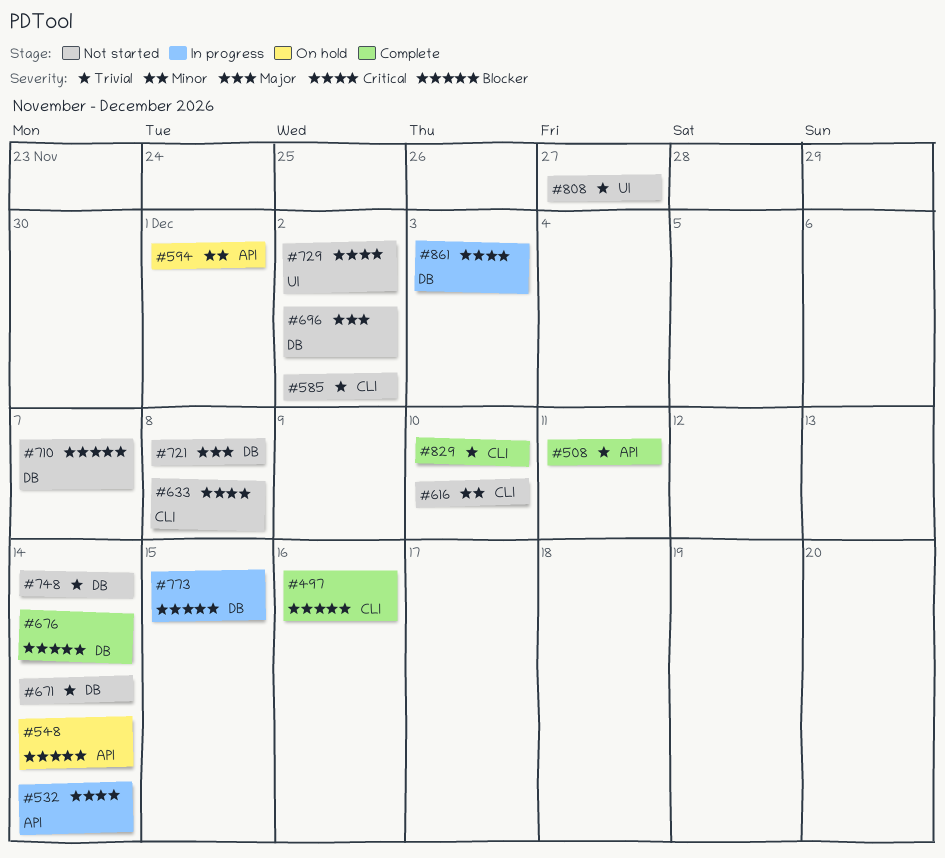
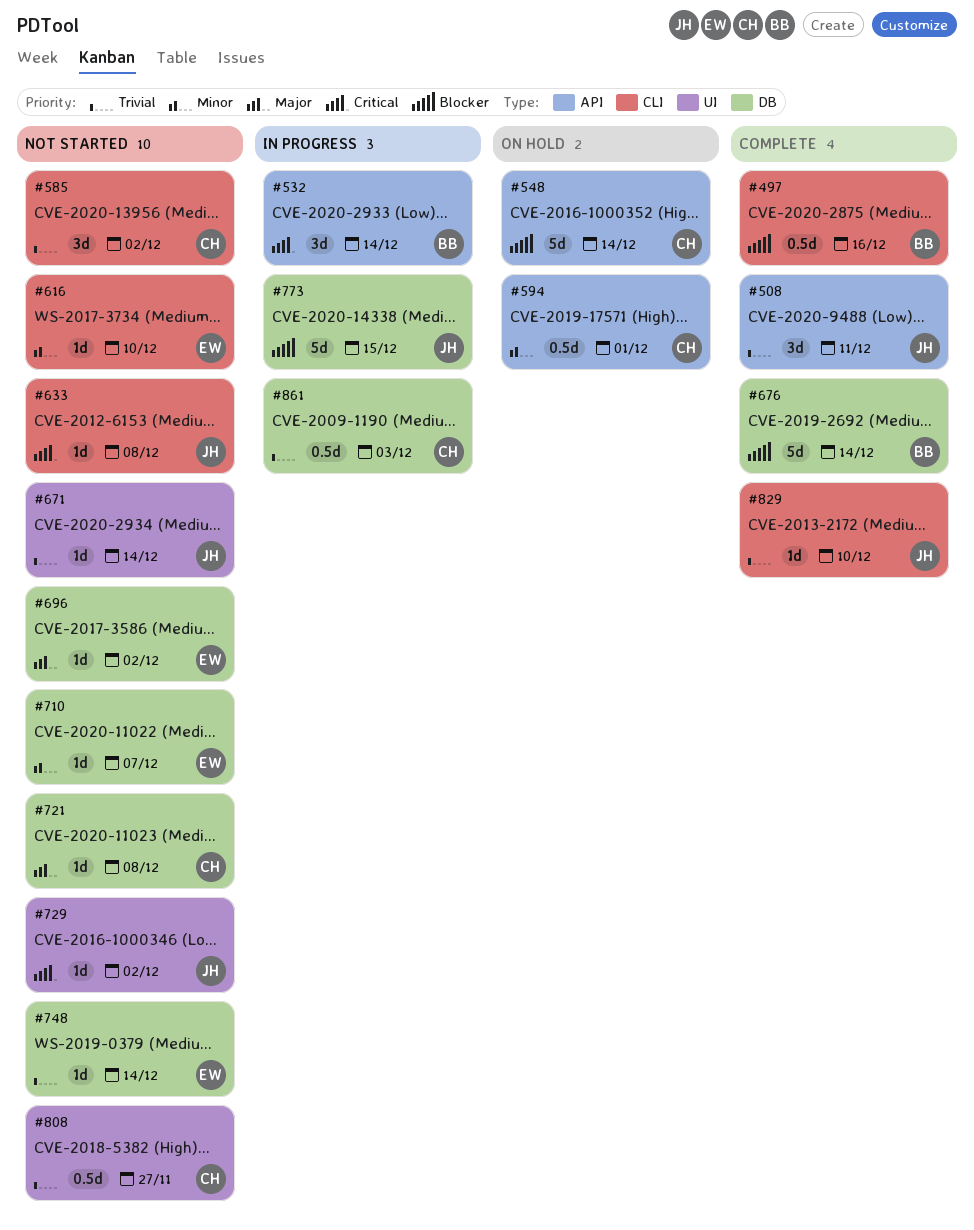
#671, label: DB -> UI
#710, priority: Blocker -> Minor
#861, priority: Critical -> Trivial

